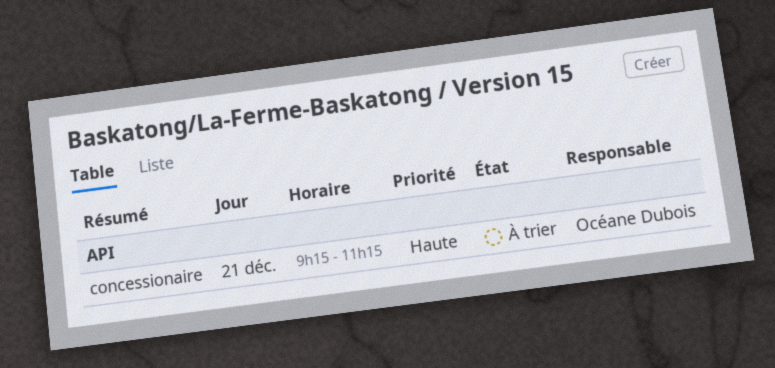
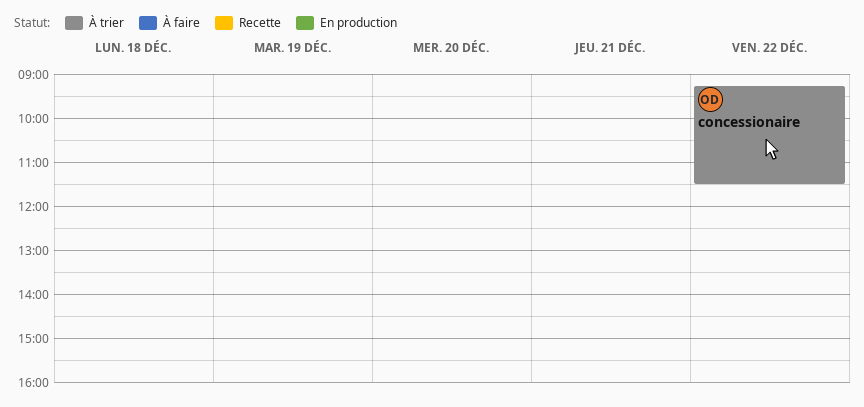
concessionaire, day: Dec 21 -> Dec 22
concessionaire, ends: 11:15 -> 11:30

